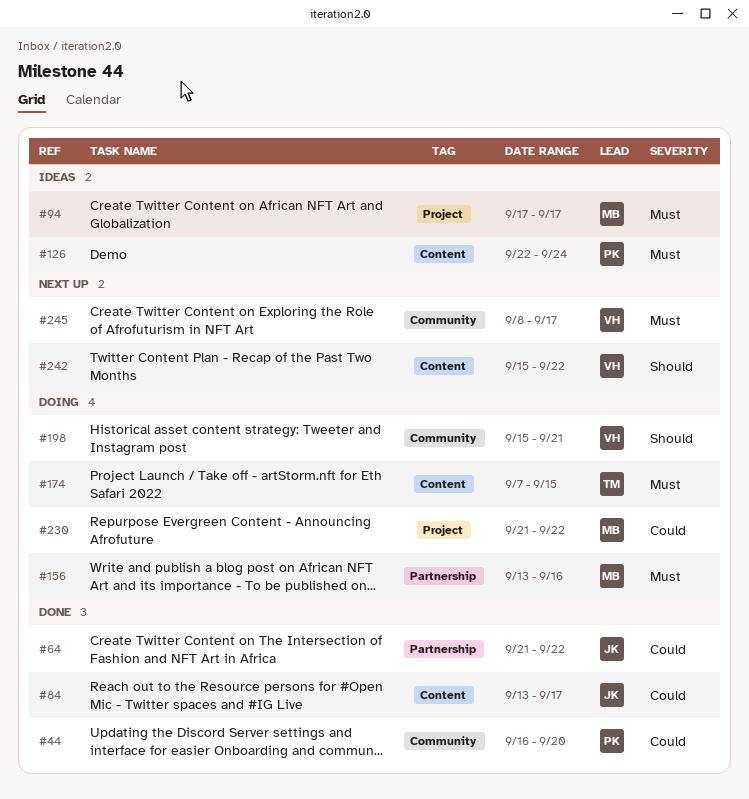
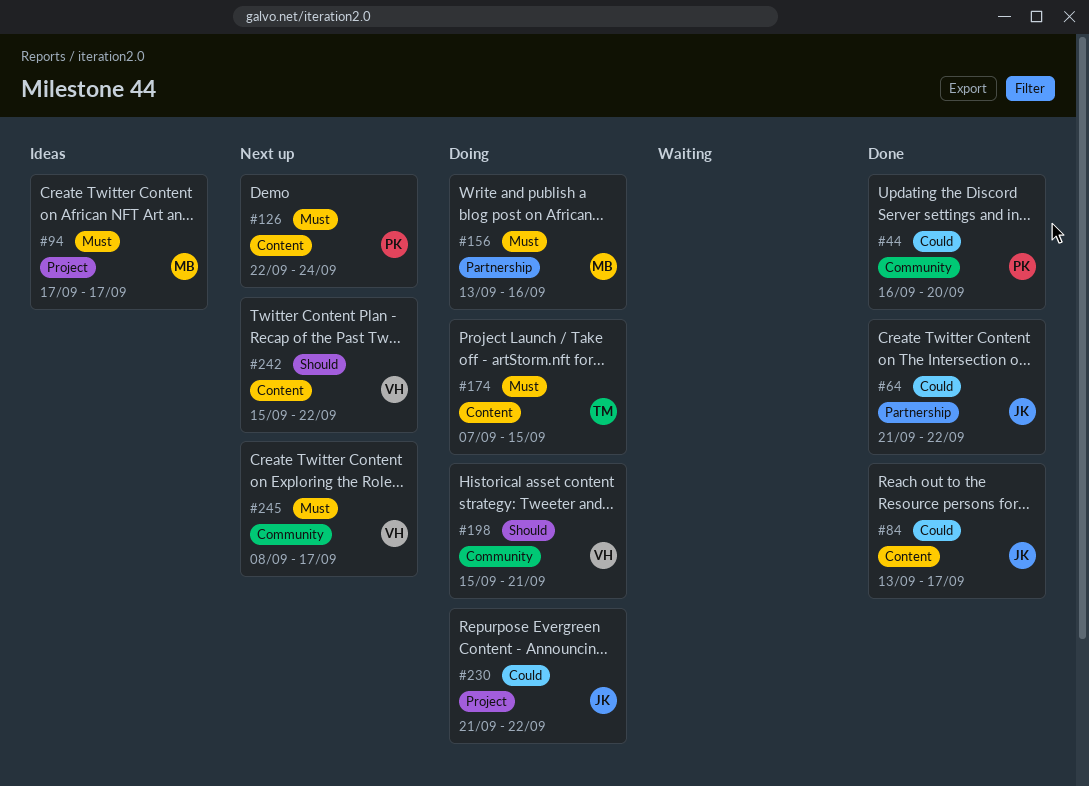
#126, status: Ideas -> Next up
#230, owner: MB -> JK

